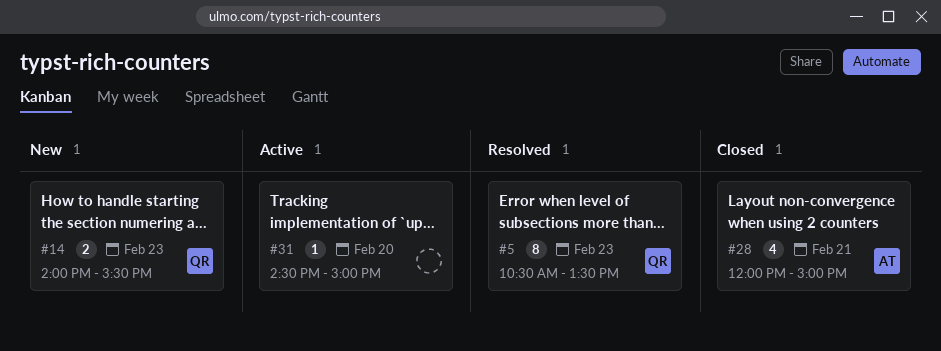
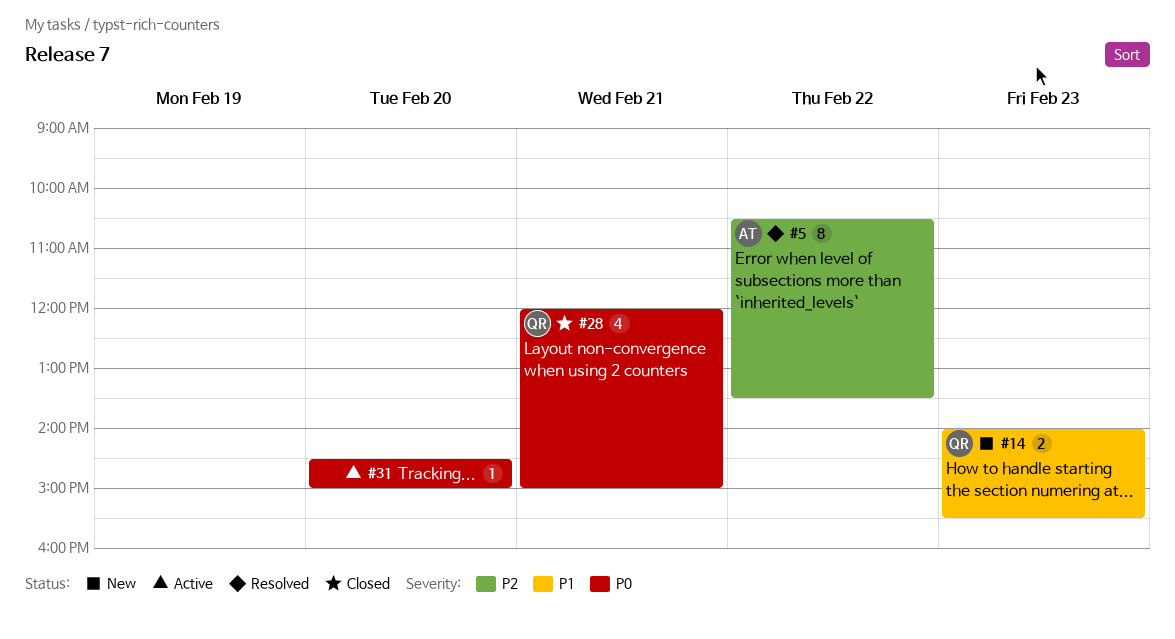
#5, owner: QR -> AT
#5, day: Feb 23 -> Feb 22
#28, owner: AT -> QR

